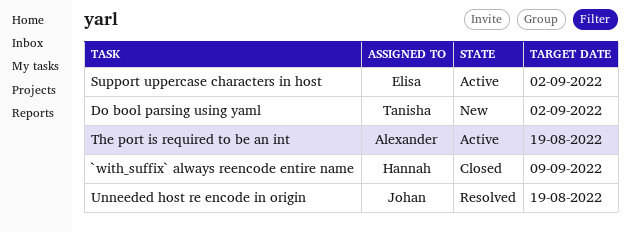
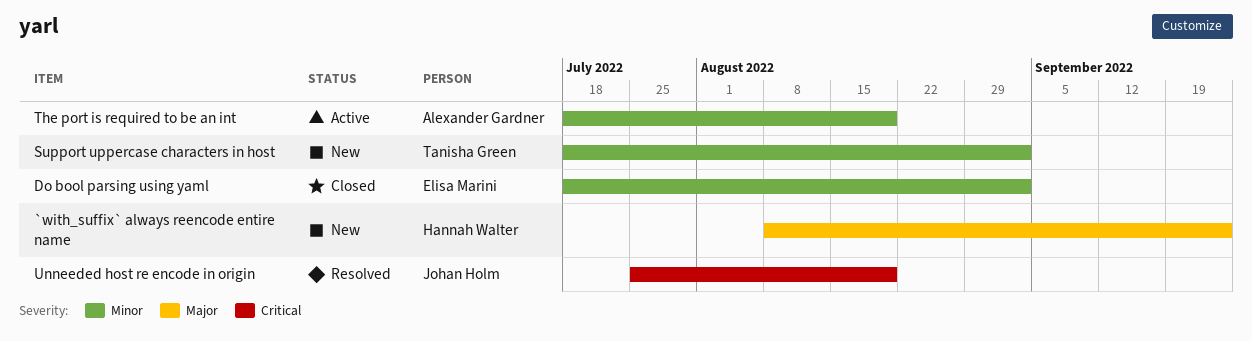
`with_suffix` always reencode entire name, status: Closed -> New
`with_suffix` always reencode entire name, due: Sep 9 -> Sep 23
Do bool parsing using yaml, status: New -> Closed
Do bool parsing using yaml, owner: Tanisha Green -> Elisa Marini
Support uppercase characters in host, status: Active -> New
Support uppercase characters in host, owner: Elisa Marini -> Tanisha Green

